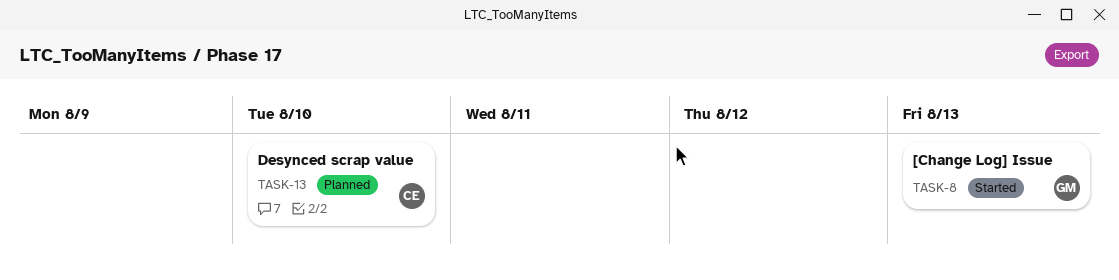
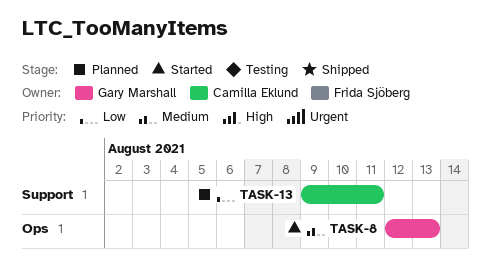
TASK-13, due: Aug 10 -> Aug 11

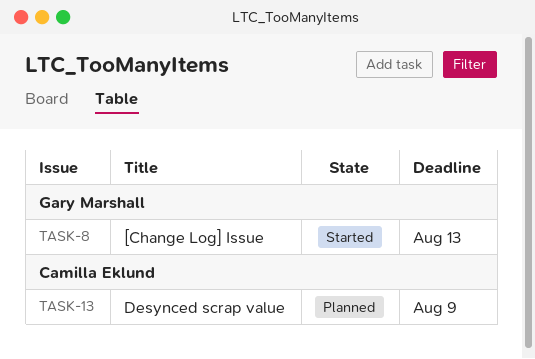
TASK-13, due: Aug 11 -> Aug 9

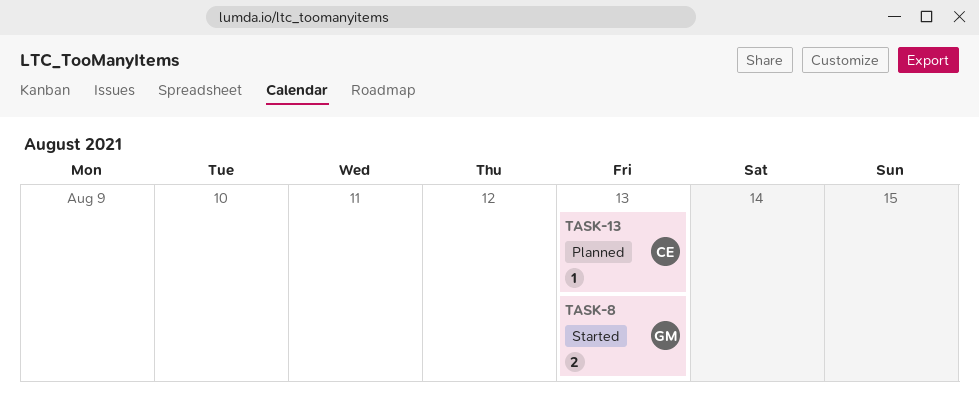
TASK-13, due: Aug 9 -> Aug 13

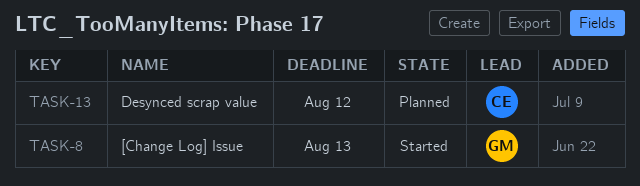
TASK-13, due: Aug 13 -> Aug 12

